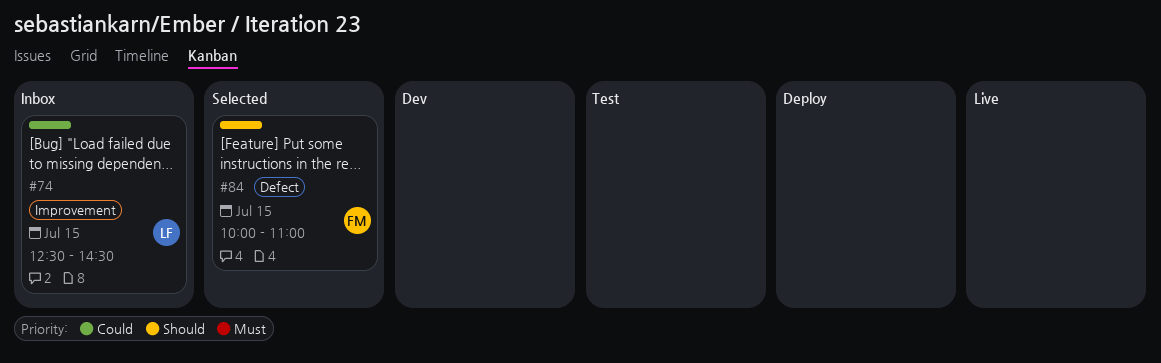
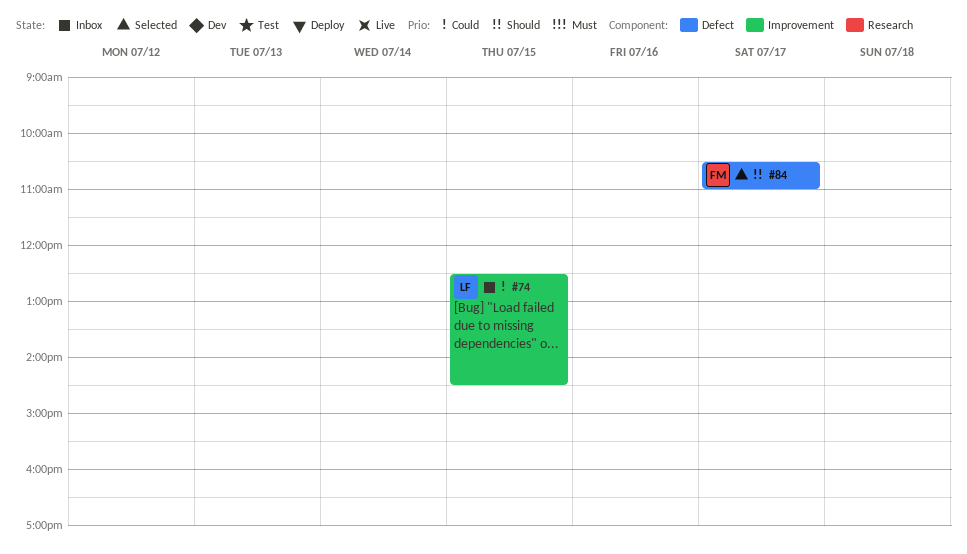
#84, day: Jul 15 -> Jul 17
#84, begins: 10:00 -> 10:30

